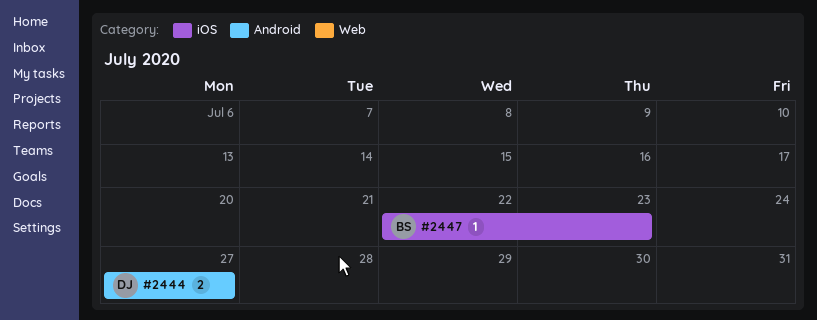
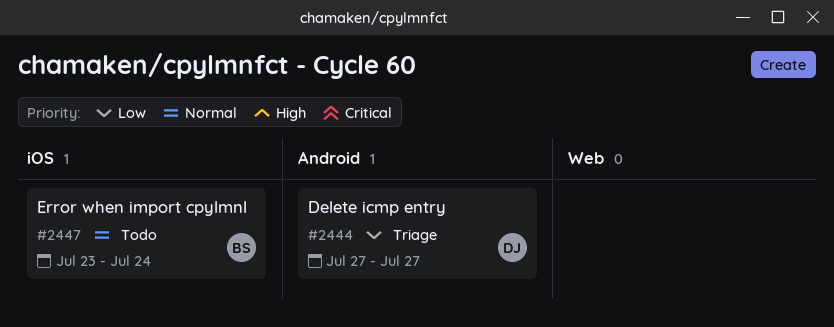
#2447, start: Jul 22 -> Jul 23
#2447, due: Jul 23 -> Jul 24

